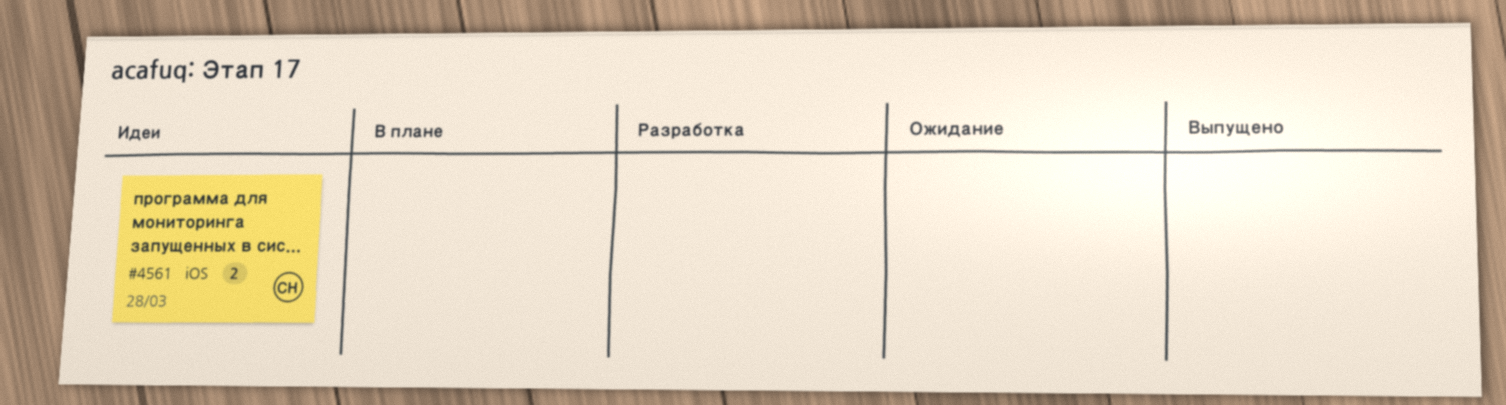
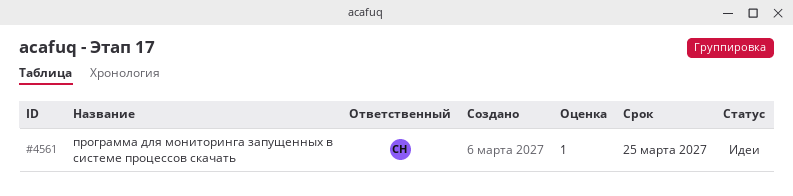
#4561, estimate: 2 -> 1
#4561, due: Mar 28 -> Mar 25

